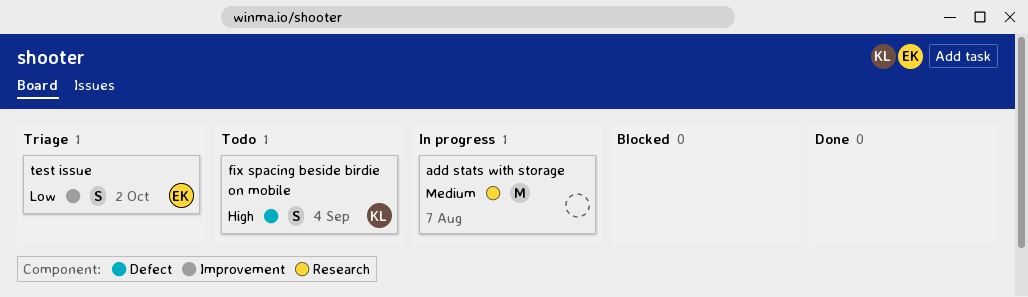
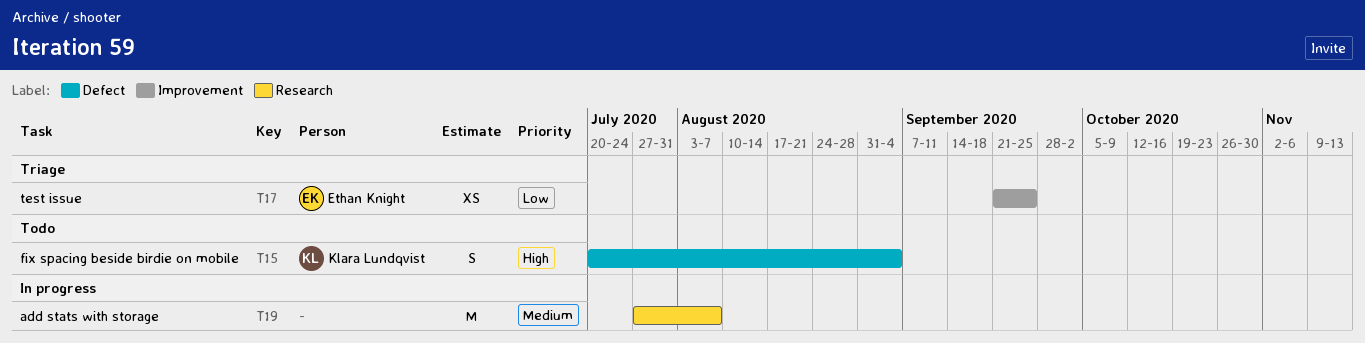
test issue, estimate: S -> XS
test issue, due: Oct 2 -> Sep 25

